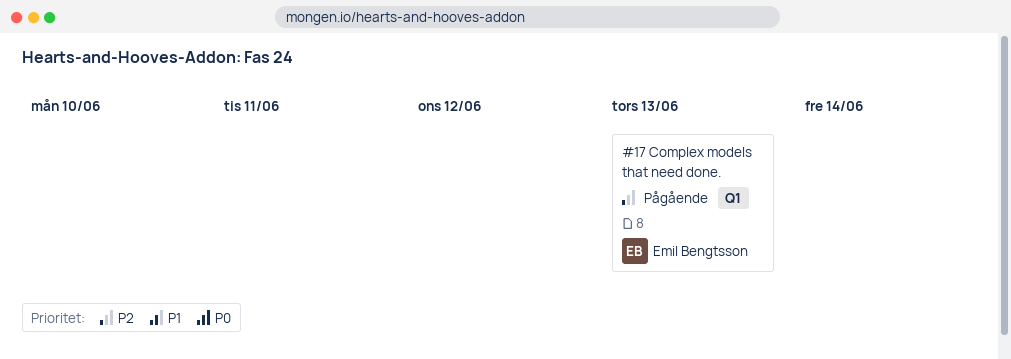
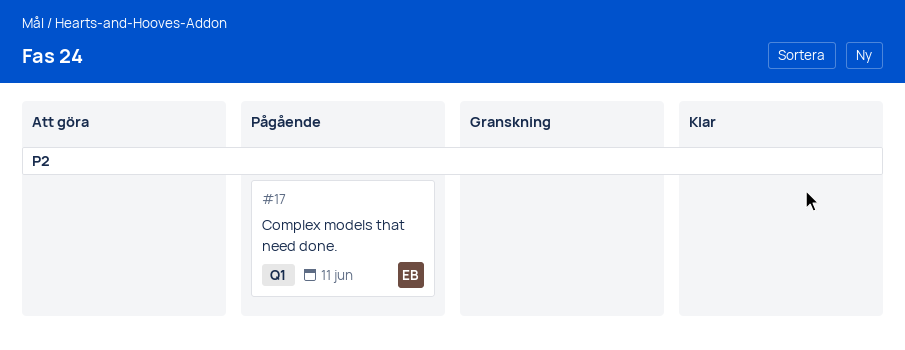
#17, due: Jun 13 -> Jun 11

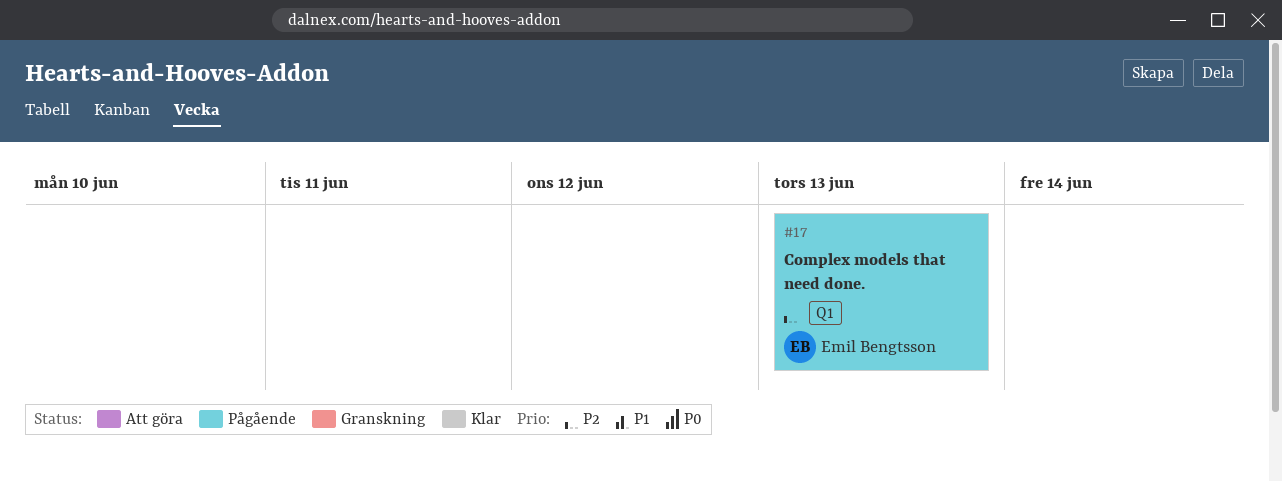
#17, due: Jun 11 -> Jun 13

